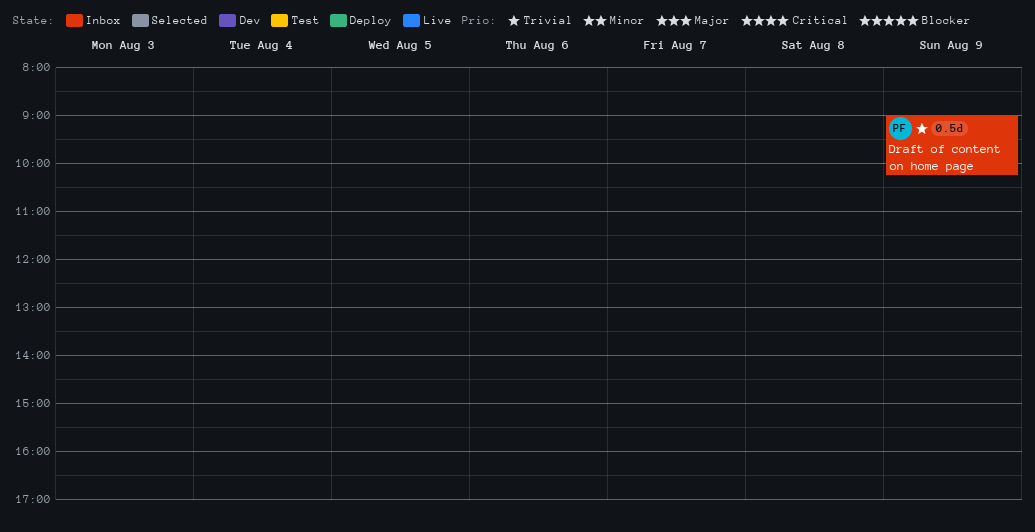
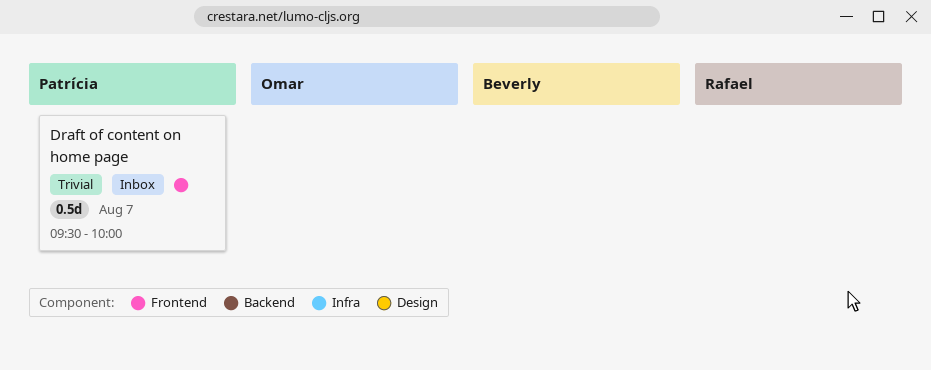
Draft of content on home page, day: Aug 9 -> Aug 7
Draft of content on home page, begins: 09:00 -> 09:30
Draft of content on home page, ends: 10:15 -> 10:00

